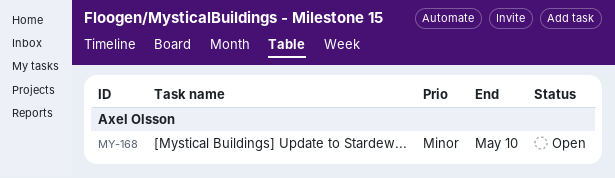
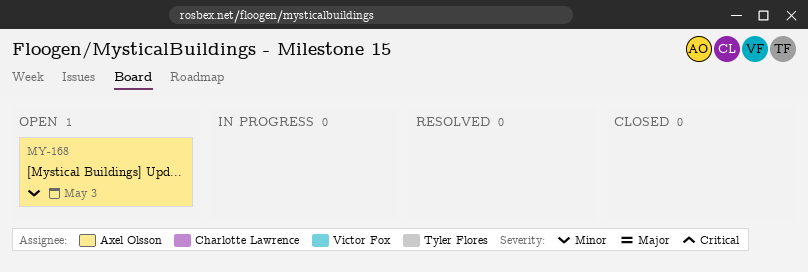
MY-168, due: May 10 -> May 3

